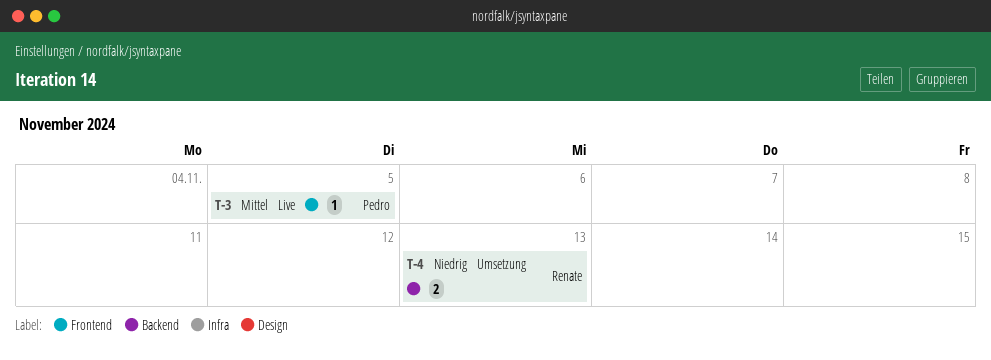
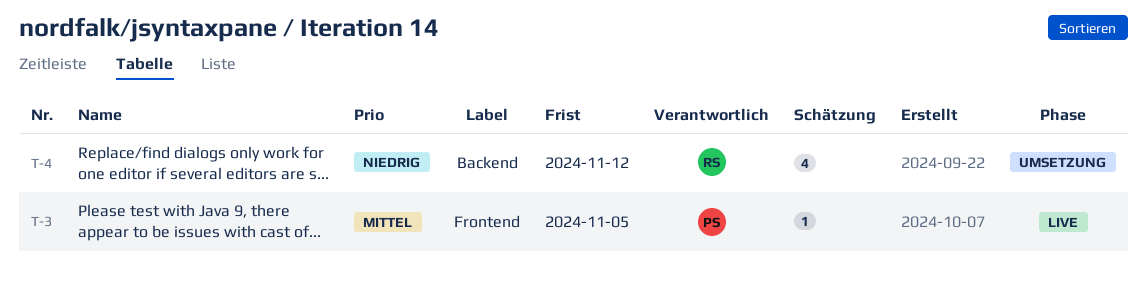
T-4, estimate: 2 -> 4
T-4, due: Nov 13 -> Nov 12

